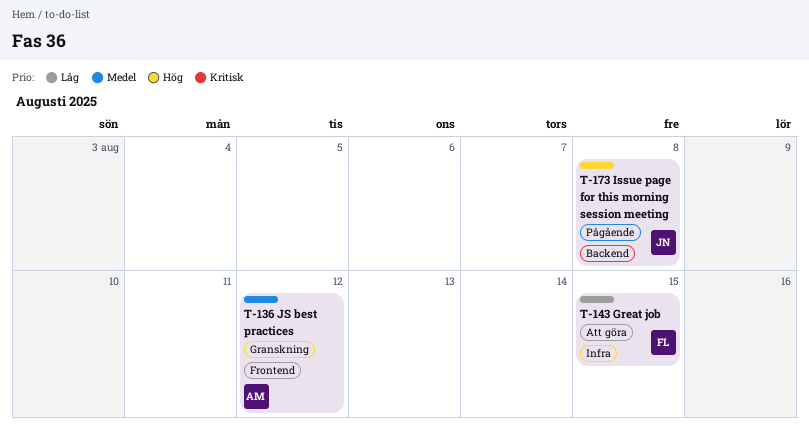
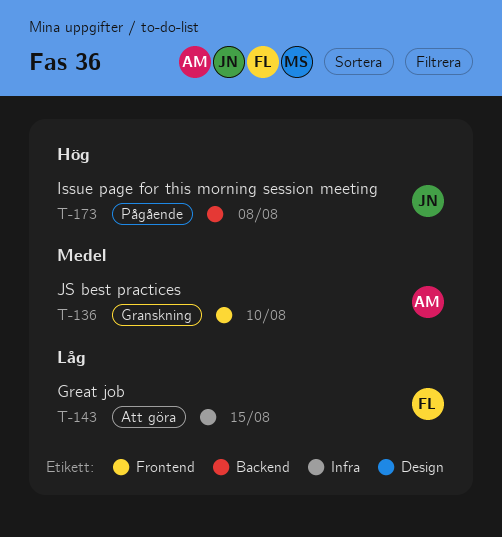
T-136, due: Aug 12 -> Aug 10

